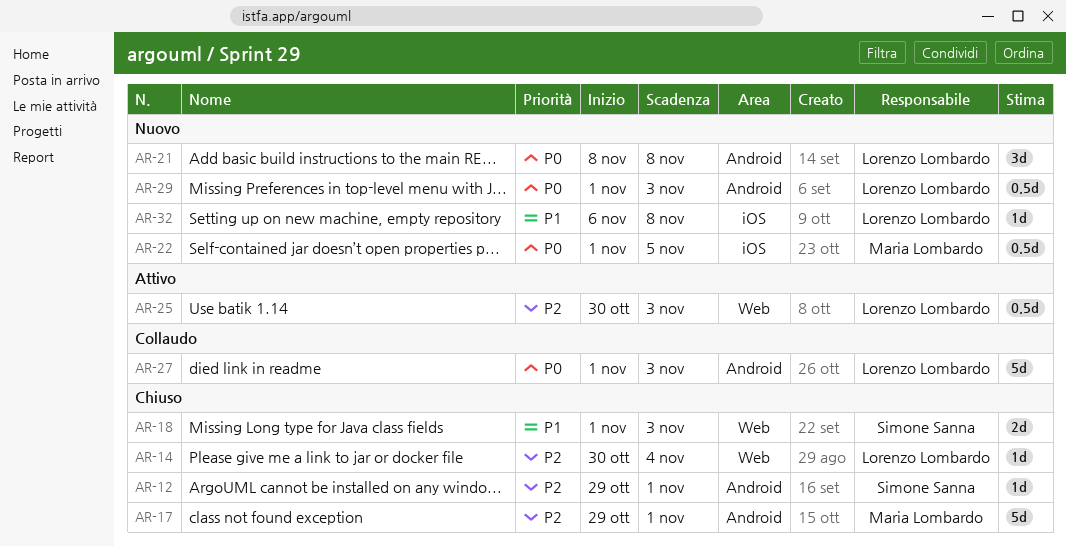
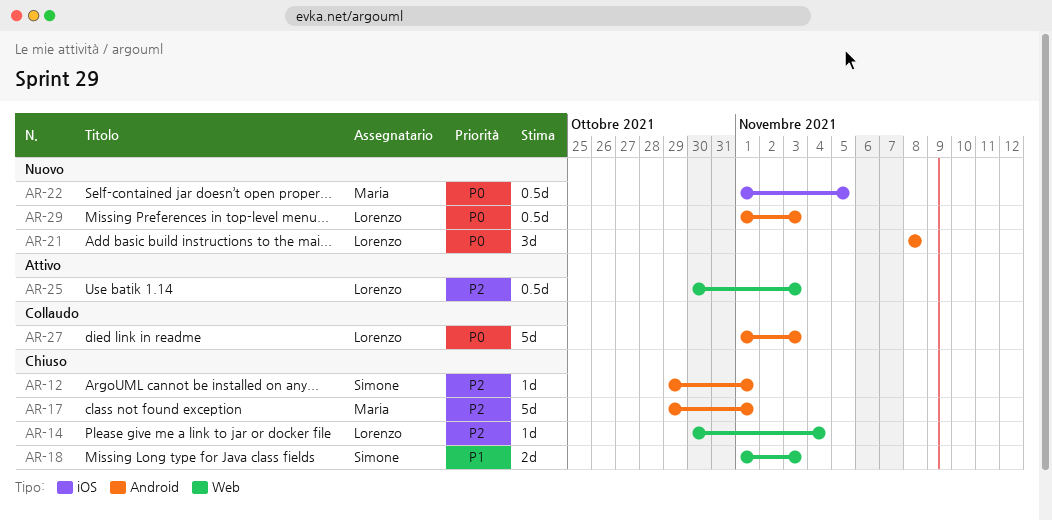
AR-32: present -> none

